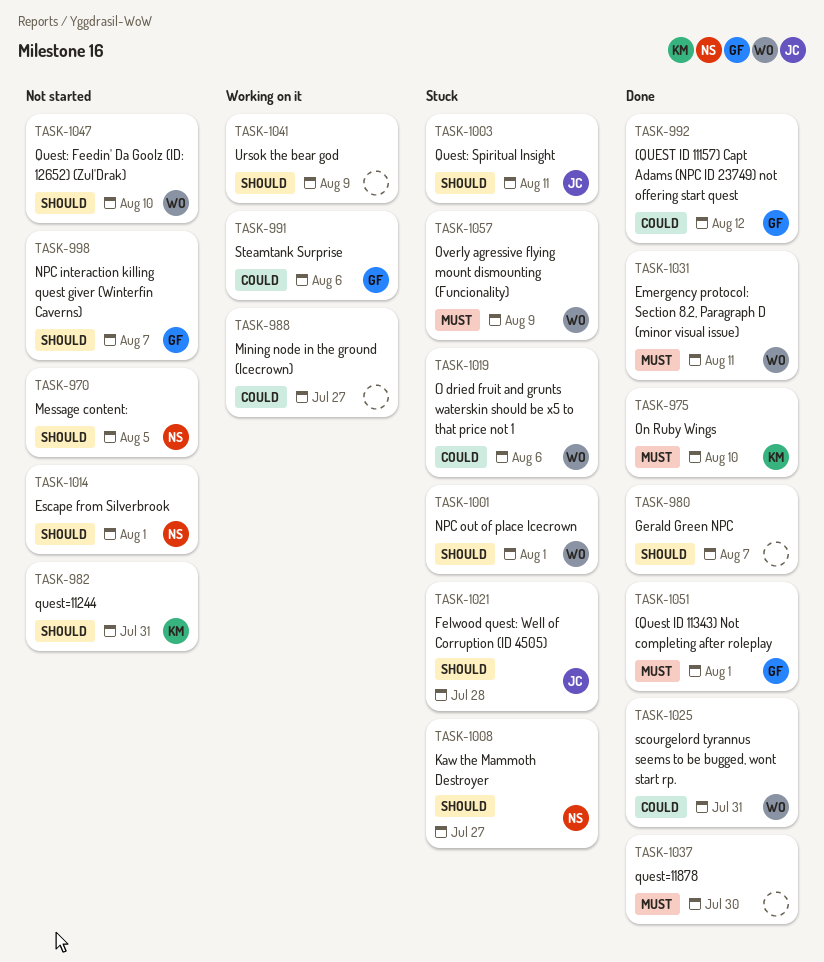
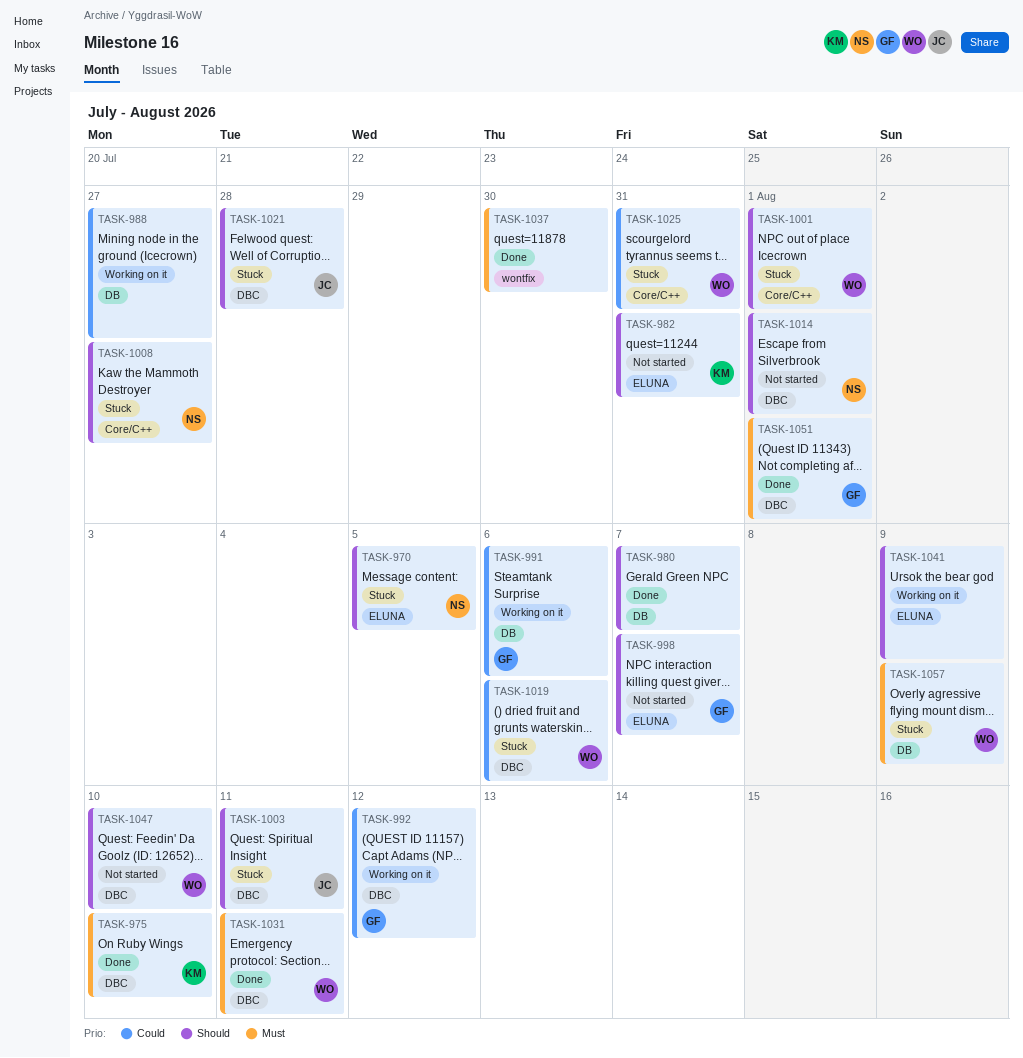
TASK-970, status: Not started -> Stuck
TASK-992, status: Done -> Working on it
TASK-1025, status: Done -> Stuck

